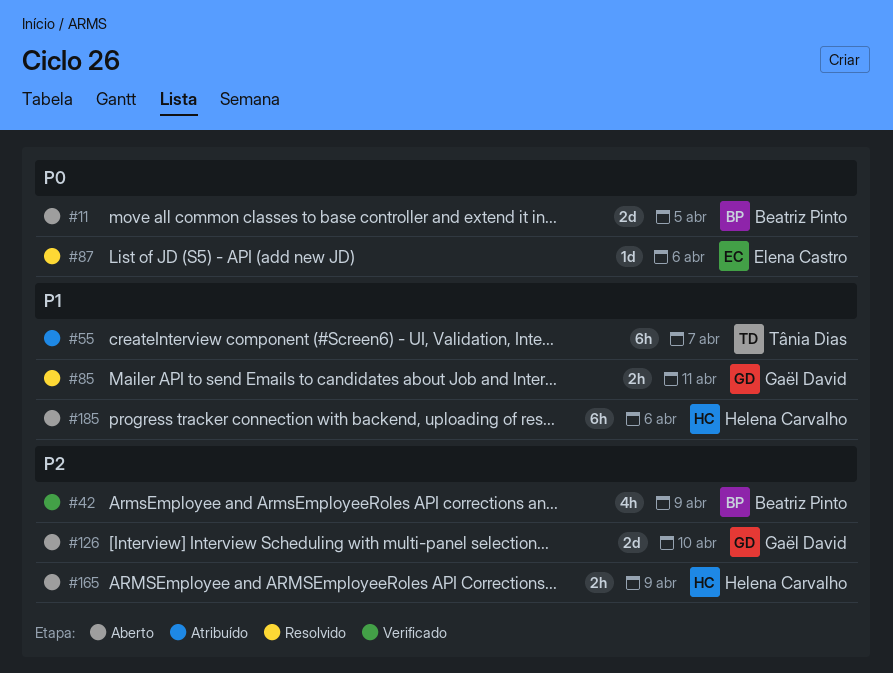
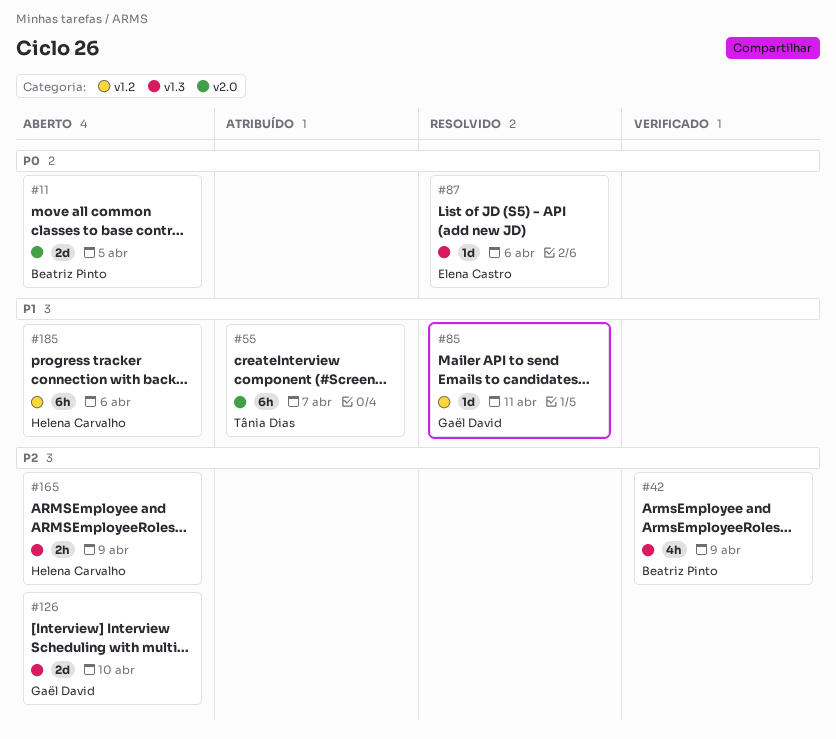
#85, estimate: 2h -> 1d

